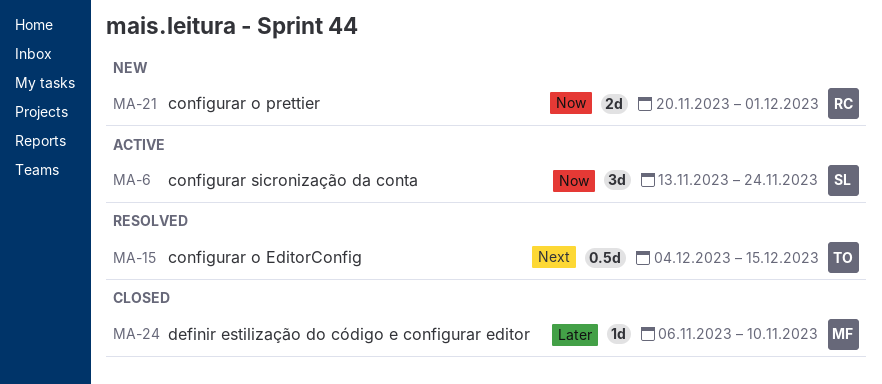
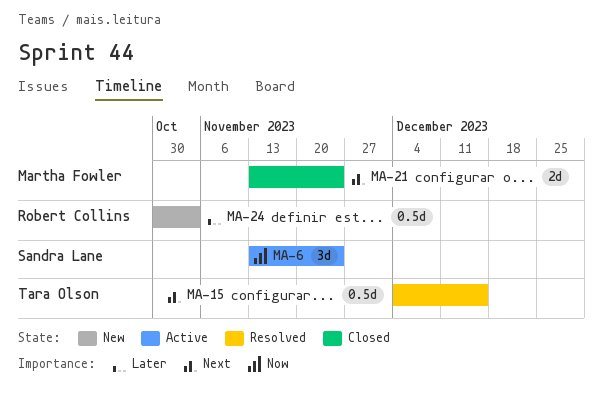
MA-21, status: New -> Closed
MA-21, owner: Robert Collins -> Martha Fowler
MA-21, priority: Now -> Next
MA-21, start: Nov 20 -> Nov 13
MA-21, due: Dec 1 -> Nov 24
MA-24, status: Closed -> New
MA-24, owner: Martha Fowler -> Robert Collins
MA-24, estimate: 1d -> 0.5d
MA-24, start: Nov 6 -> Oct 30
MA-24, due: Nov 10 -> Nov 3

